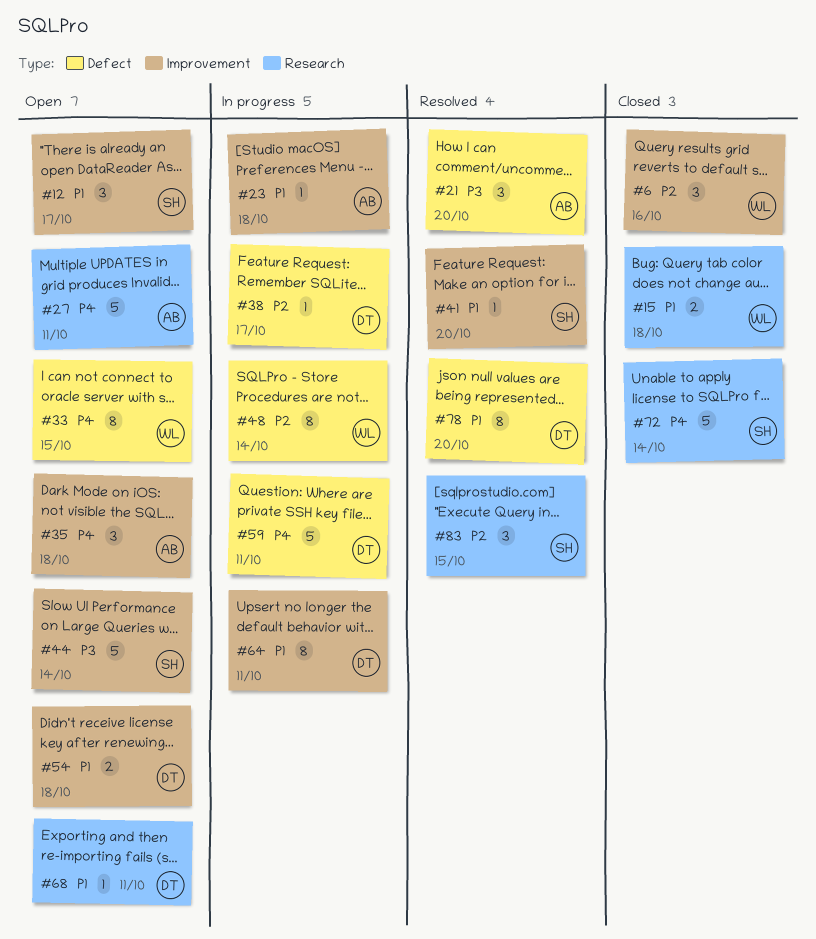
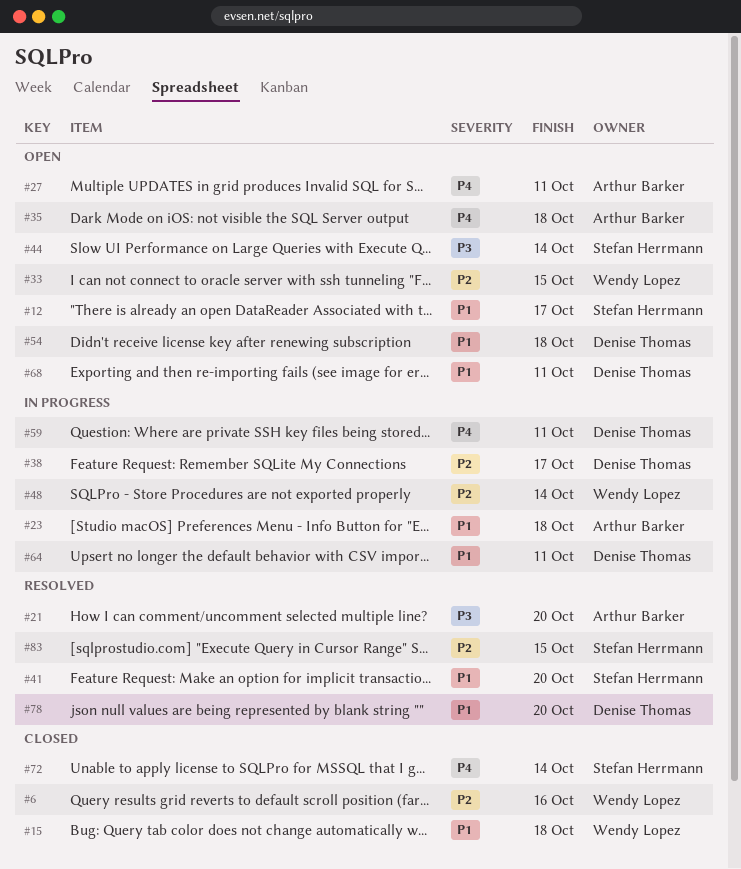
#33, priority: P4 -> P2

